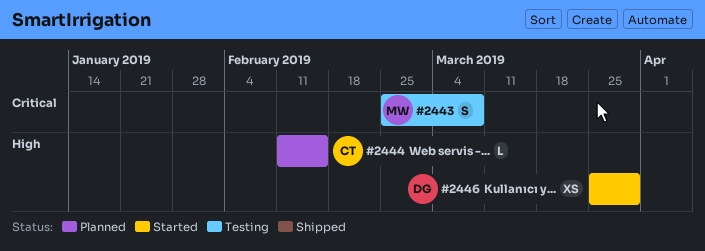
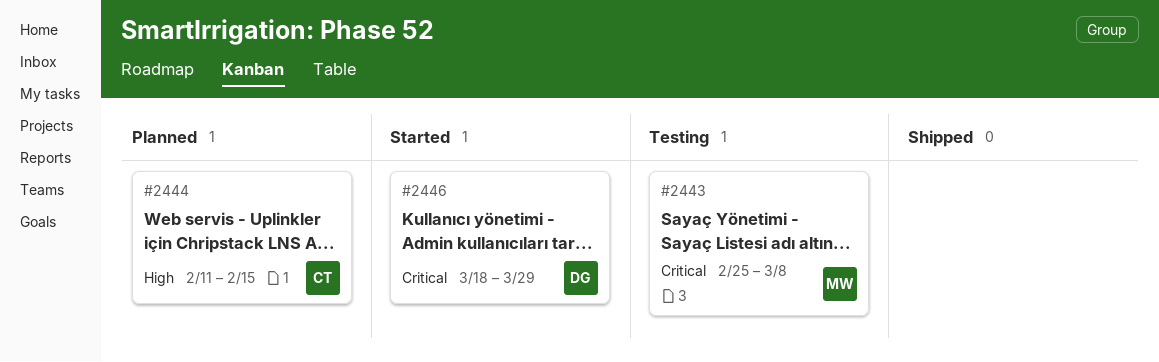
#2446, priority: High -> Critical
#2446, start: Mar 25 -> Mar 18

